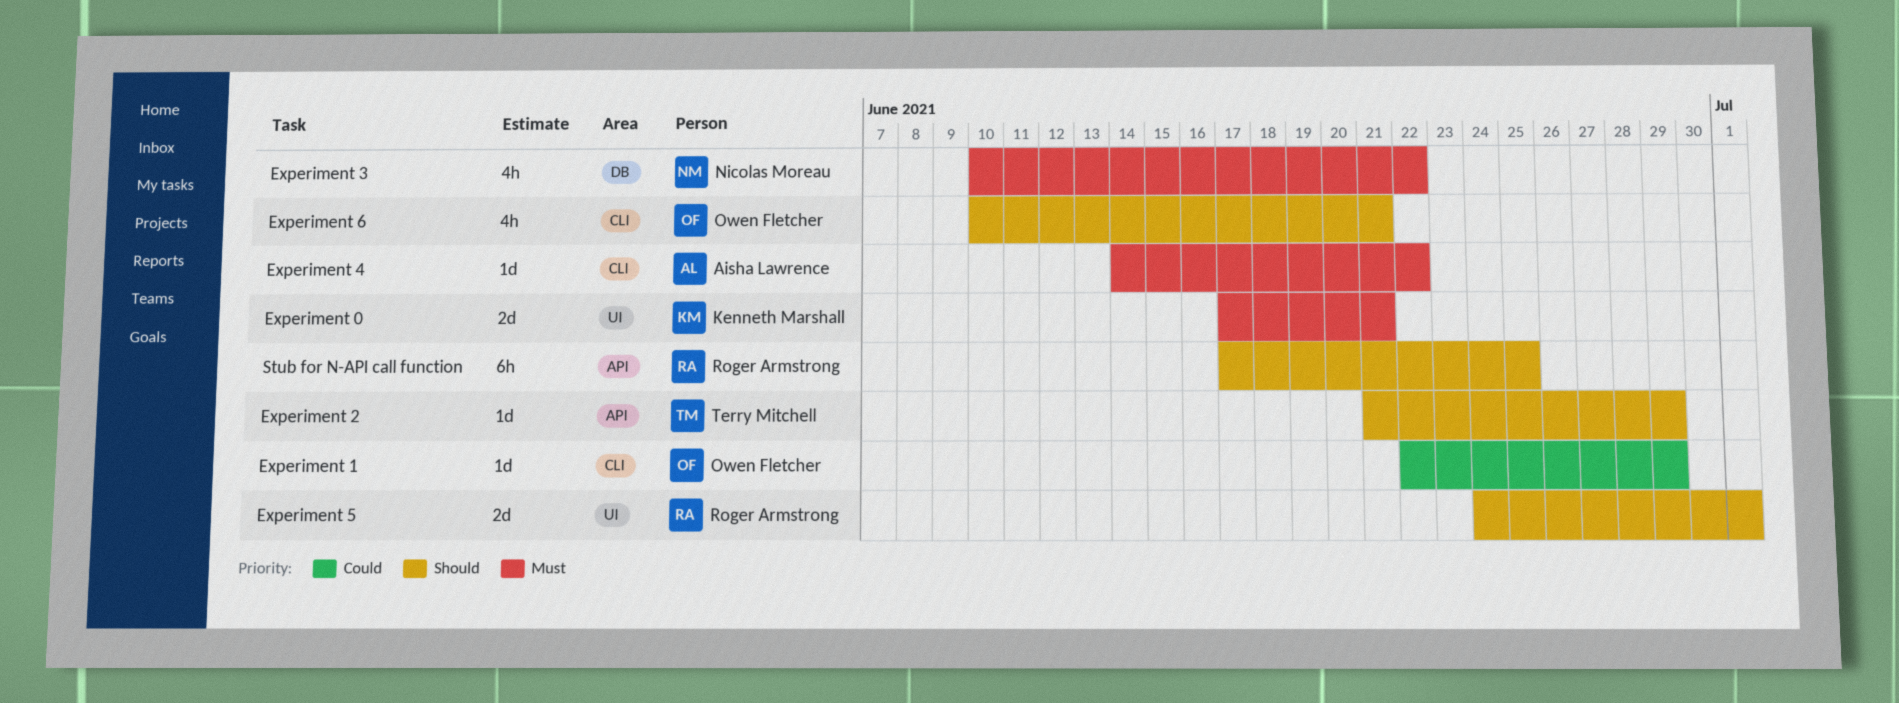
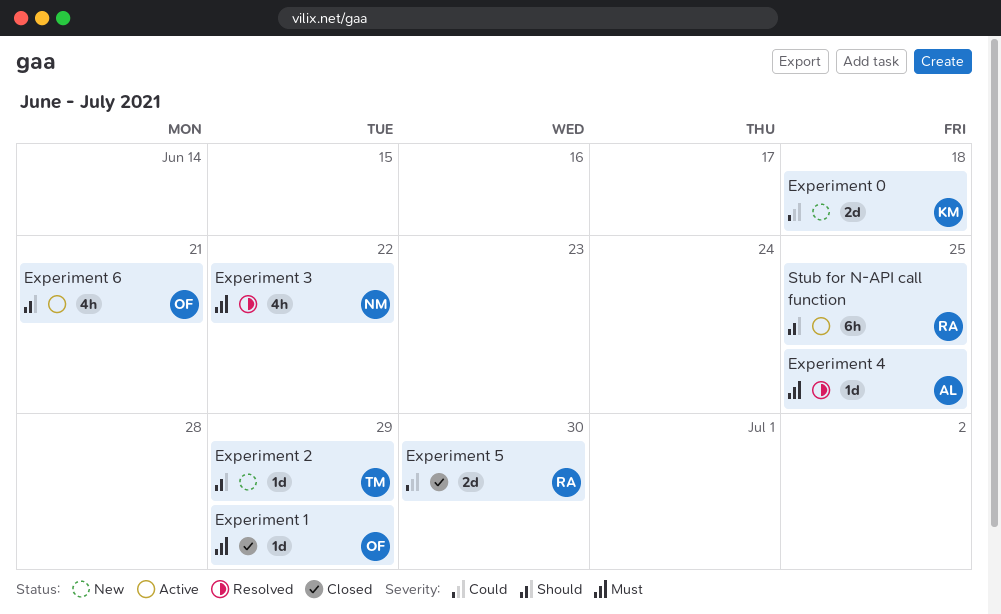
Experiment 0, priority: Must -> Could
Experiment 0, due: Jun 21 -> Jun 18
Experiment 1, priority: Could -> Must
Experiment 4, due: Jun 22 -> Jun 25
Experiment 5, priority: Should -> Could
Experiment 5, due: Jul 1 -> Jun 30

